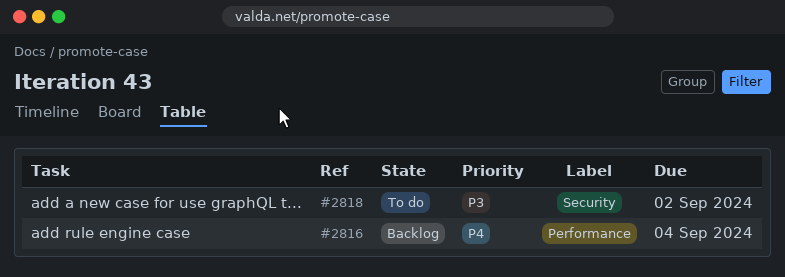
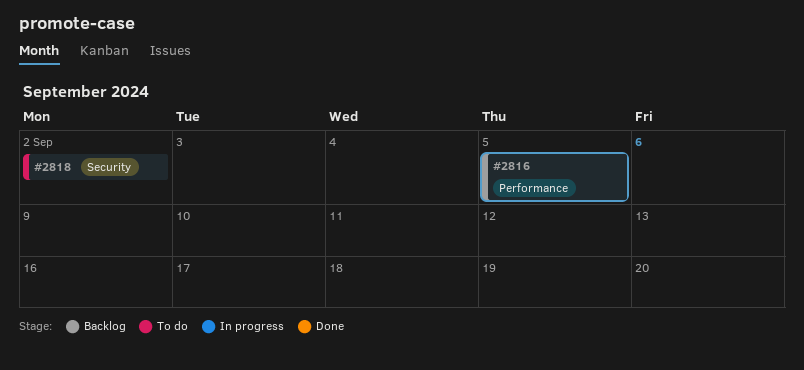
#2816, due: Sep 4 -> Sep 5

